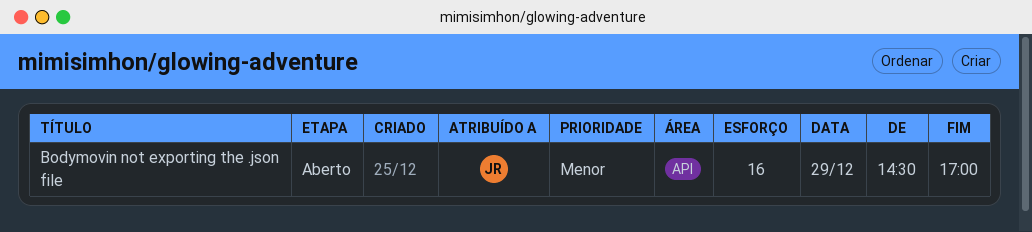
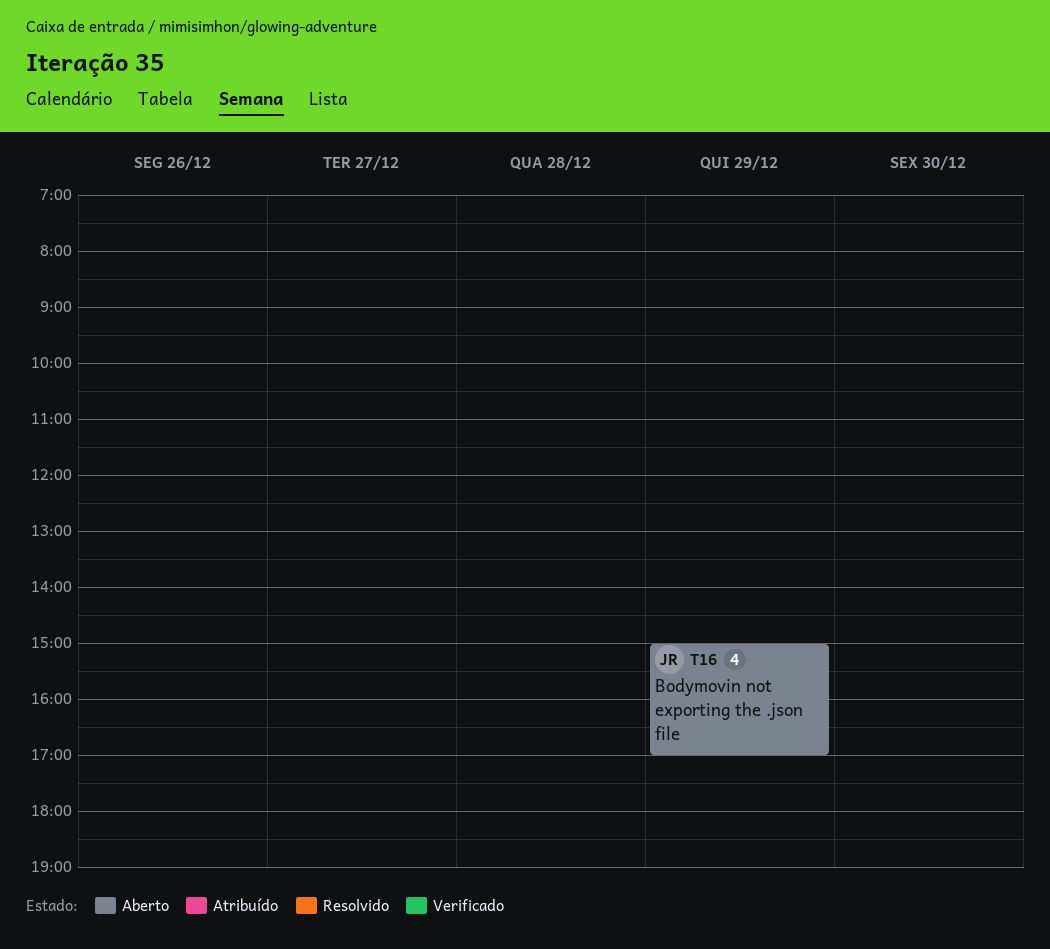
Bodymovin not exporting the .json file, estimate: 16 -> 4
Bodymovin not exporting the .json file, begins: 14:30 -> 15:00

